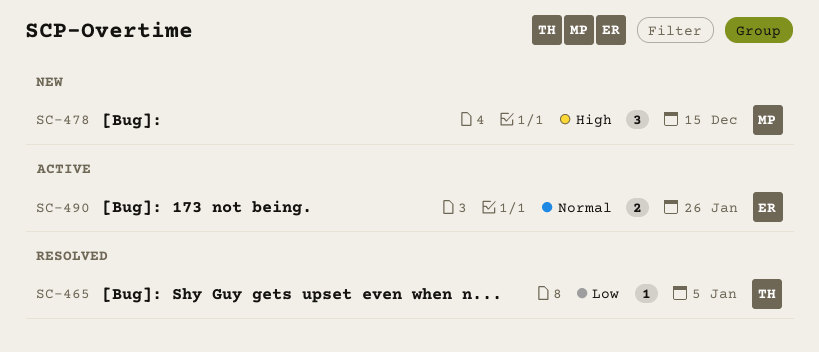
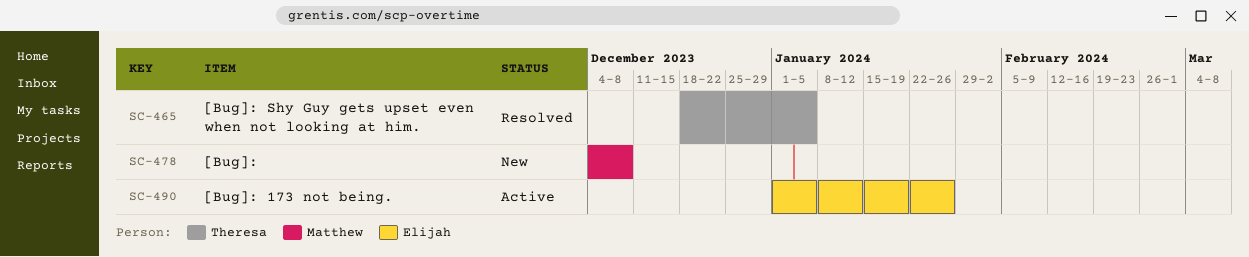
SC-478, due: Dec 15 -> Dec 8

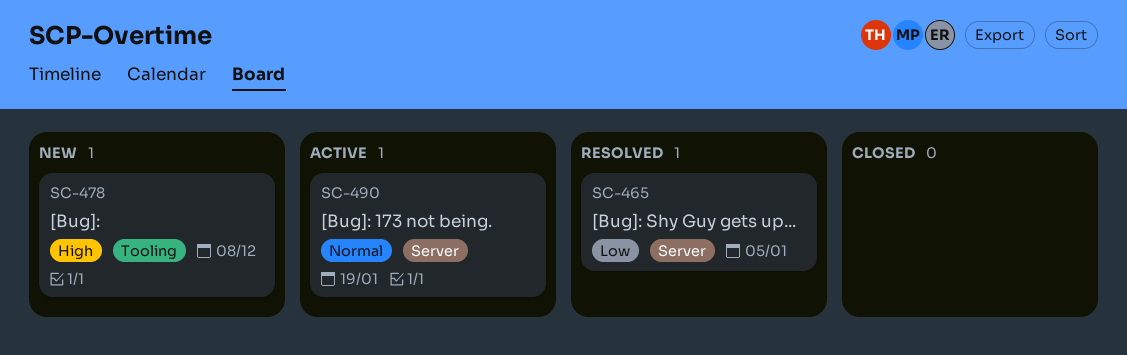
SC-490, due: Jan 26 -> Jan 19

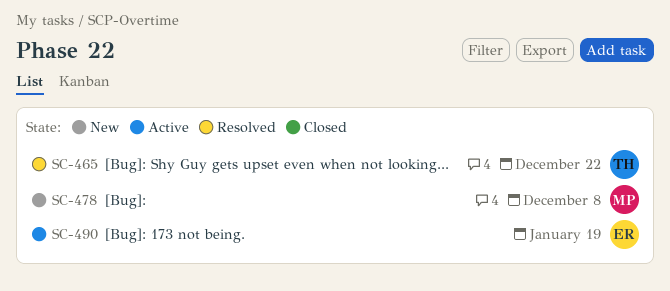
SC-465, due: Jan 5 -> Dec 22

